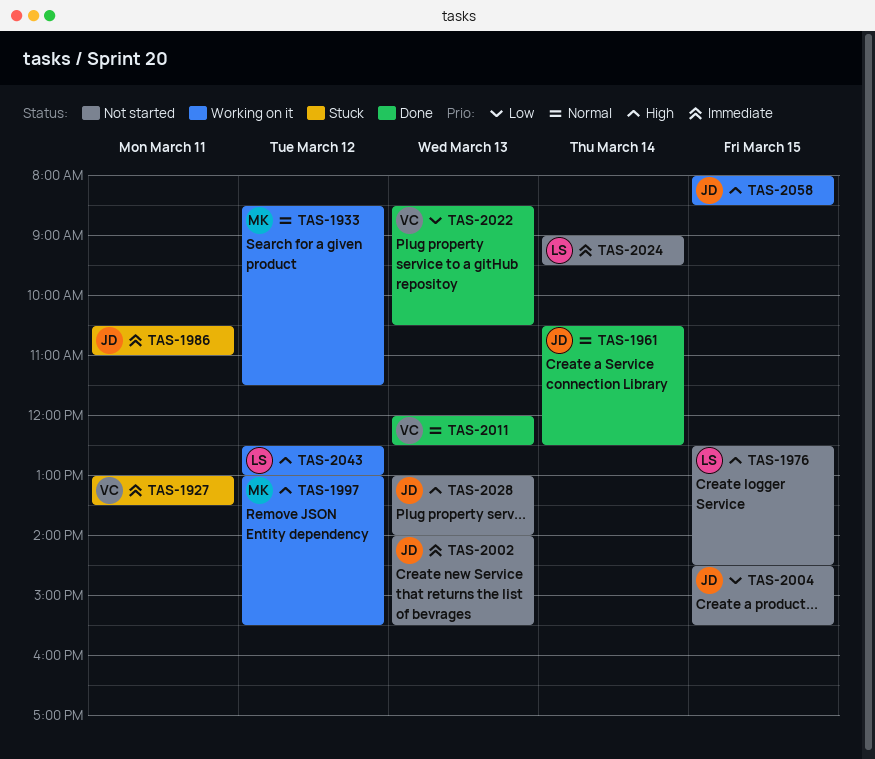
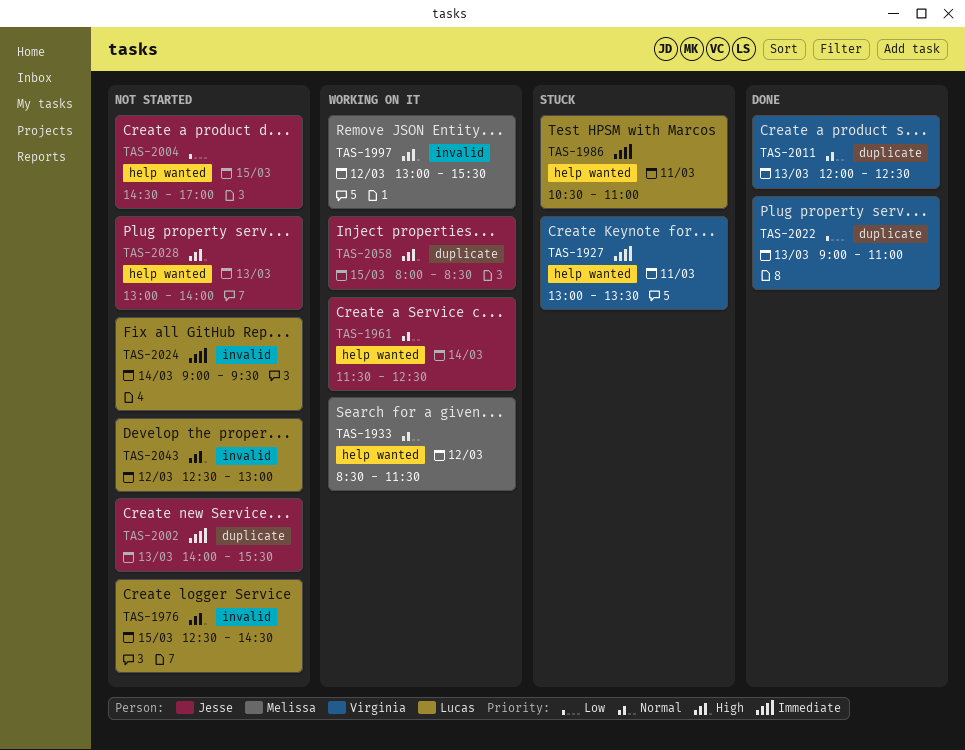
TAS-1961, status: Done -> Working on it
TAS-1961, begins: 10:30 -> 11:30
TAS-1986, owner: Jesse -> Lucas
TAS-2004, ends: 15:30 -> 17:00
TAS-2022, begins: 08:30 -> 09:00
TAS-2022, ends: 10:30 -> 11:00
TAS-2043, status: Working on it -> Not started

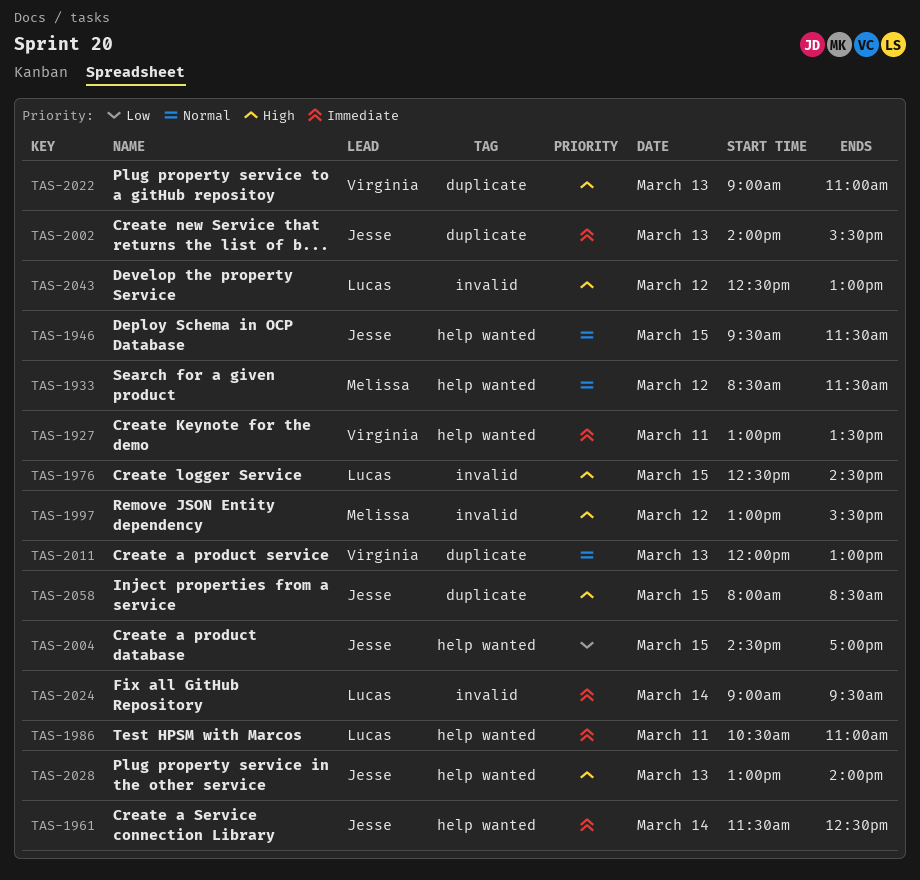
TAS-1946: none -> present
TAS-1961, priority: Normal -> Immediate
TAS-2011, ends: 12:30 -> 13:00
TAS-2022, priority: Low -> High

